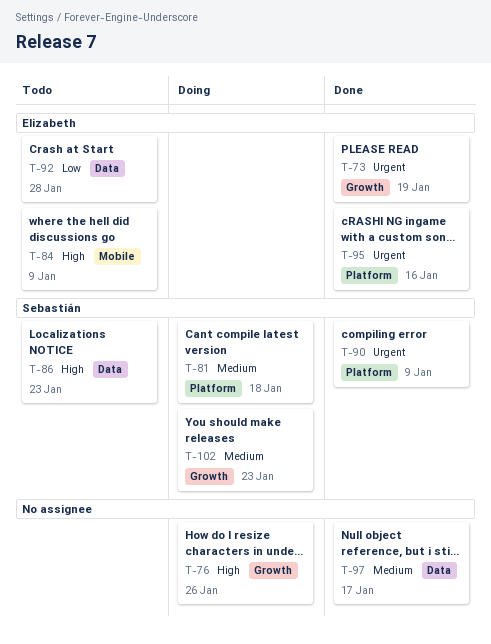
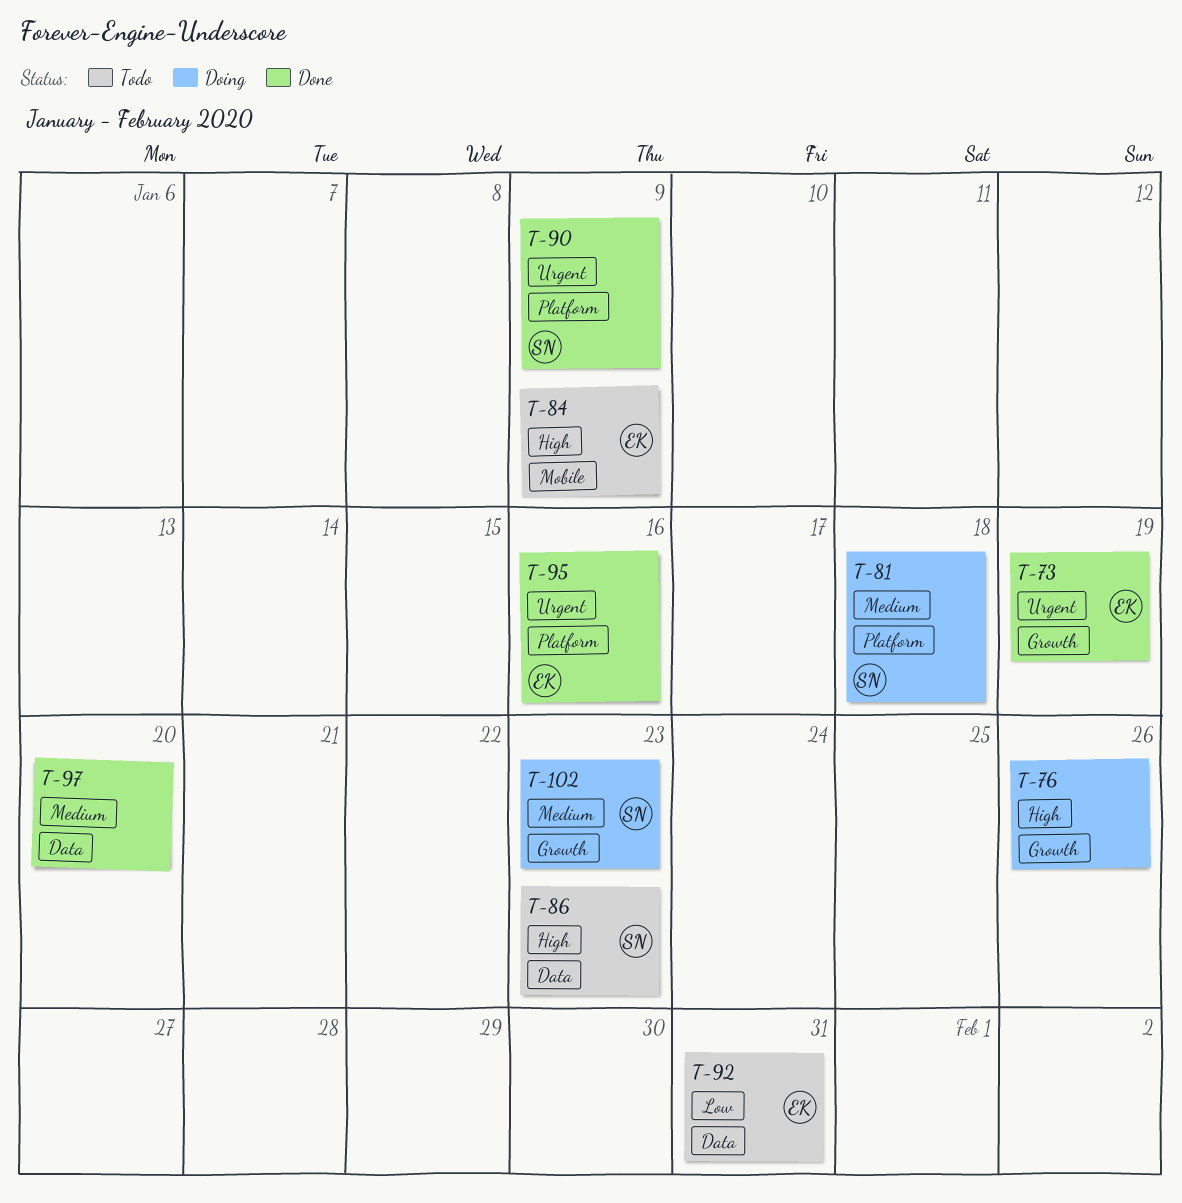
T-92, due: Jan 28 -> Jan 31
T-97, due: Jan 17 -> Jan 20

